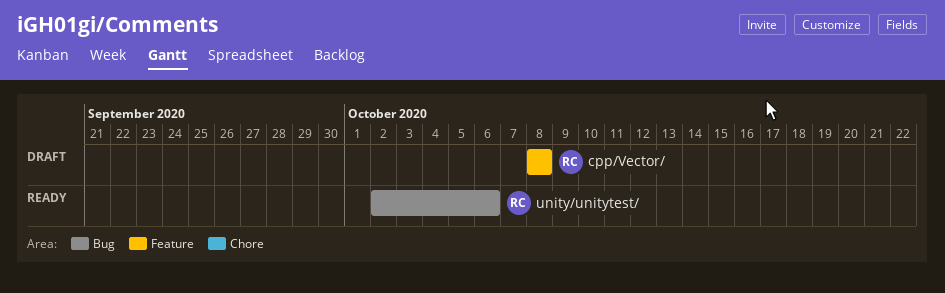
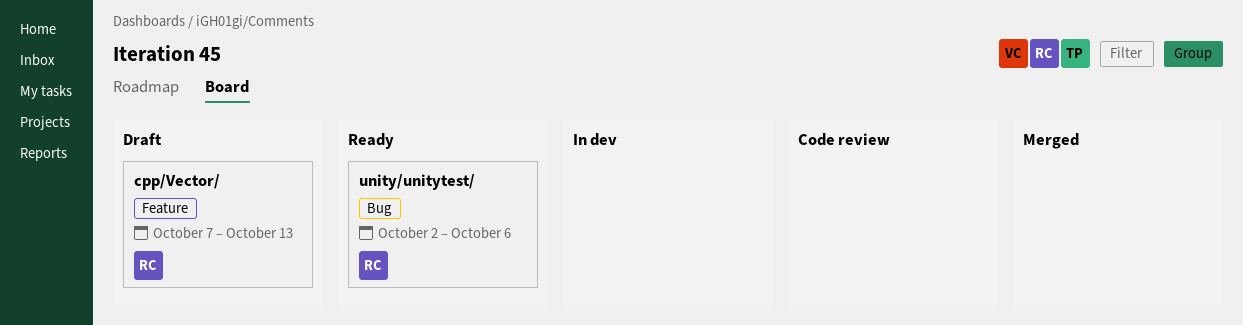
cpp/Vector/, start: Oct 8 -> Oct 7
cpp/Vector/, due: Oct 8 -> Oct 13

